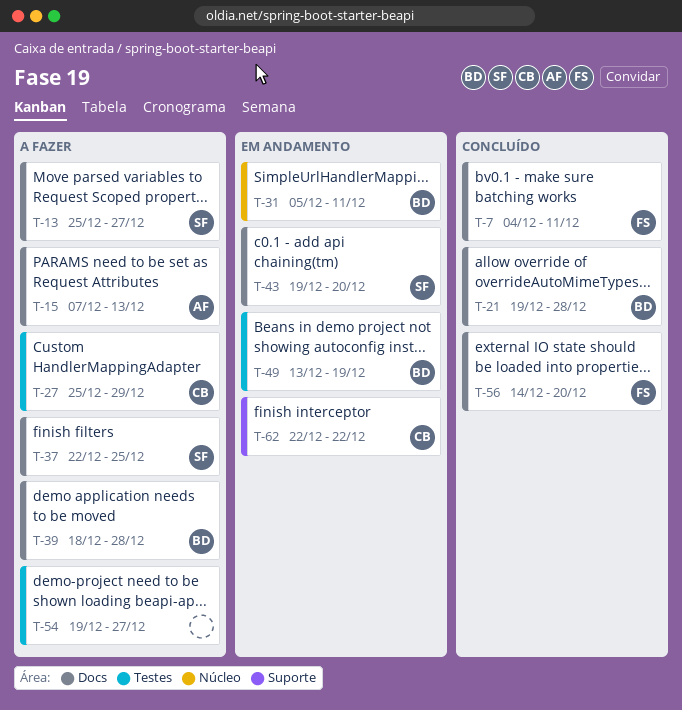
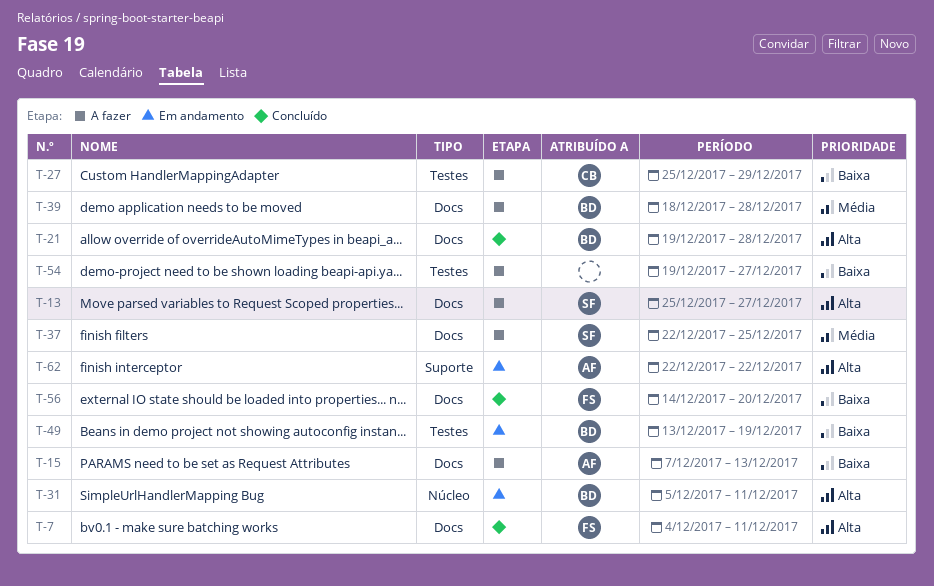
T-43: present -> none
T-62, owner: CB -> AF

